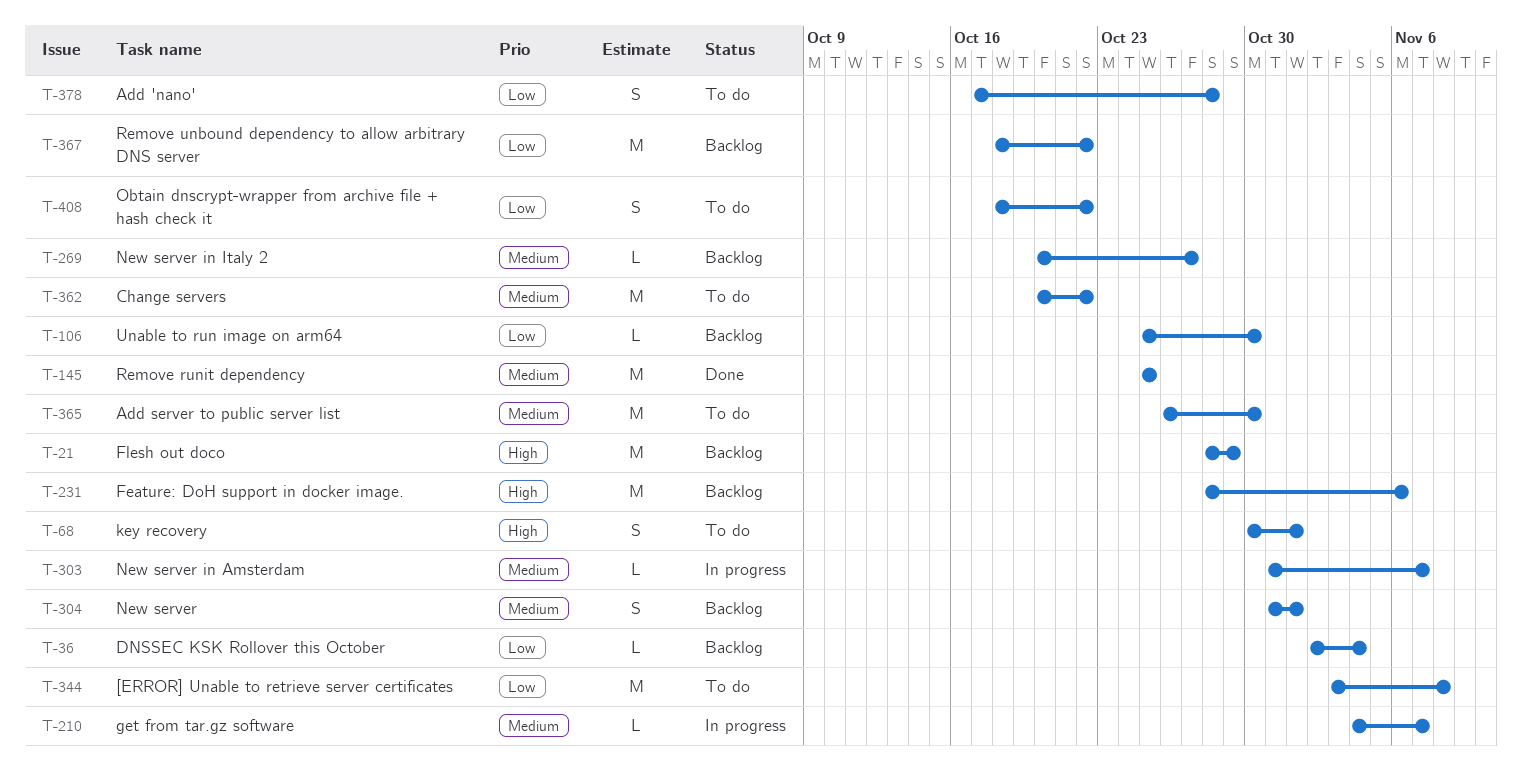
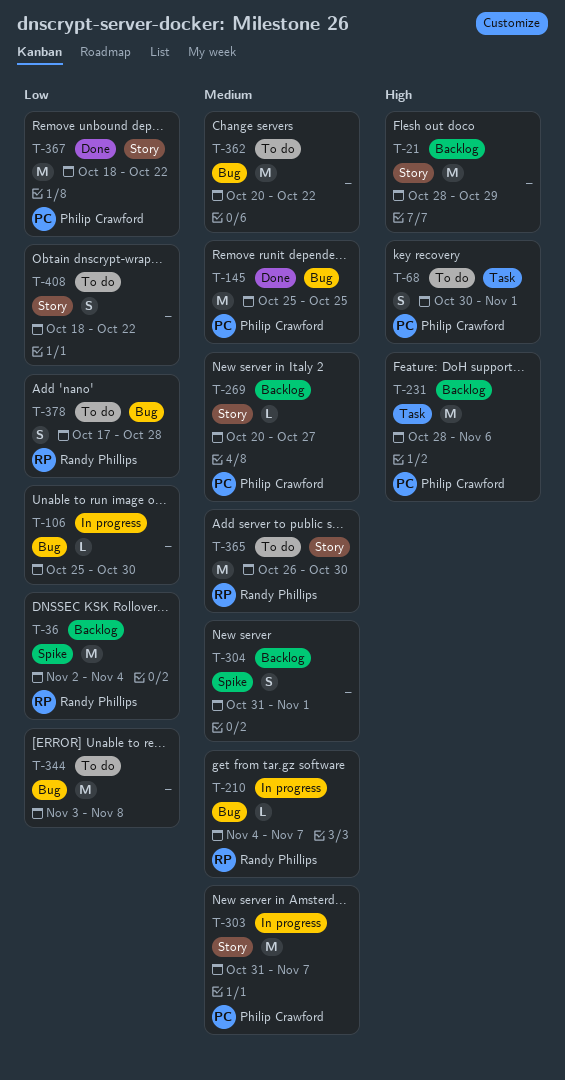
T-36, estimate: L -> M
T-106, status: Backlog -> In progress
T-303, estimate: L -> M
T-367, status: Backlog -> Done

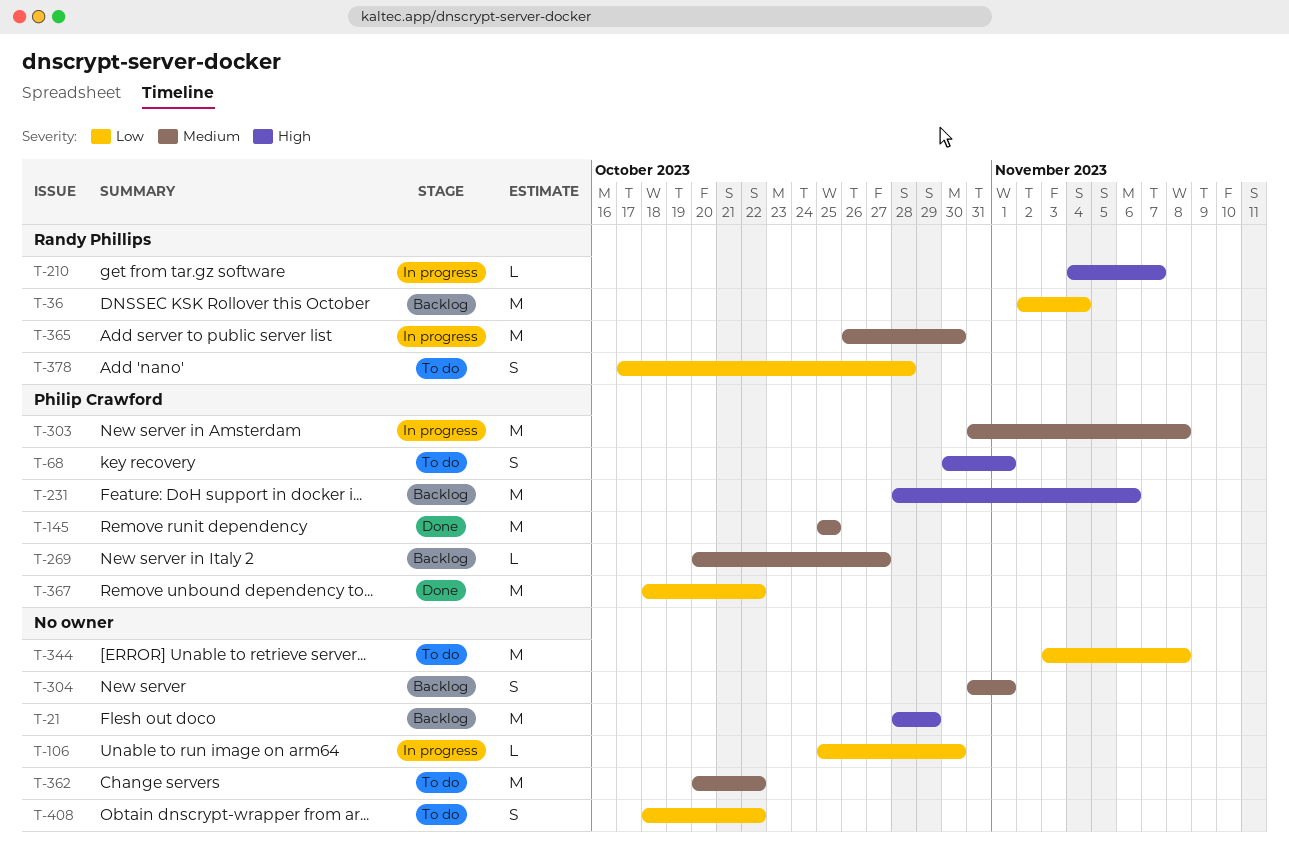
T-210, priority: Medium -> High
T-303, due: Nov 7 -> Nov 8
T-365, status: To do -> In progress

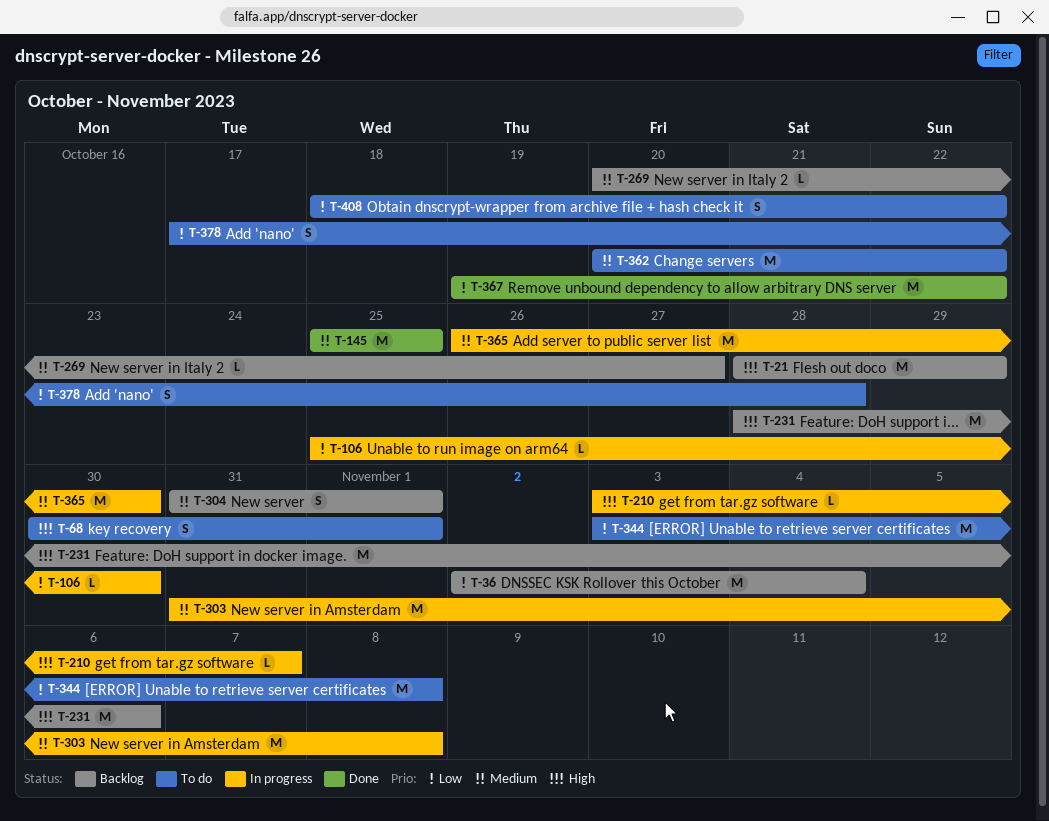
T-210, start: Nov 4 -> Nov 3
T-367, start: Oct 18 -> Oct 19

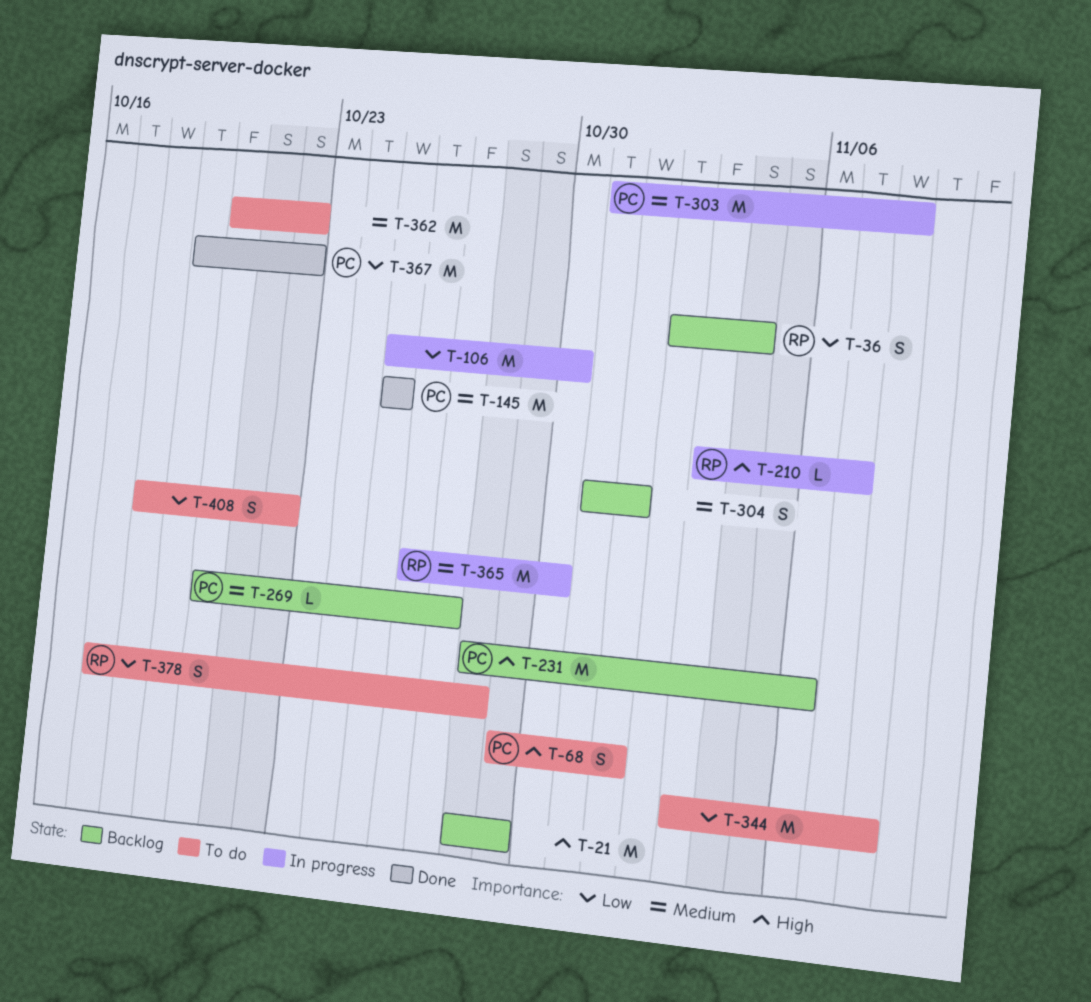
T-36, estimate: M -> S
T-68, start: Oct 30 -> Oct 29
T-106, estimate: L -> M

